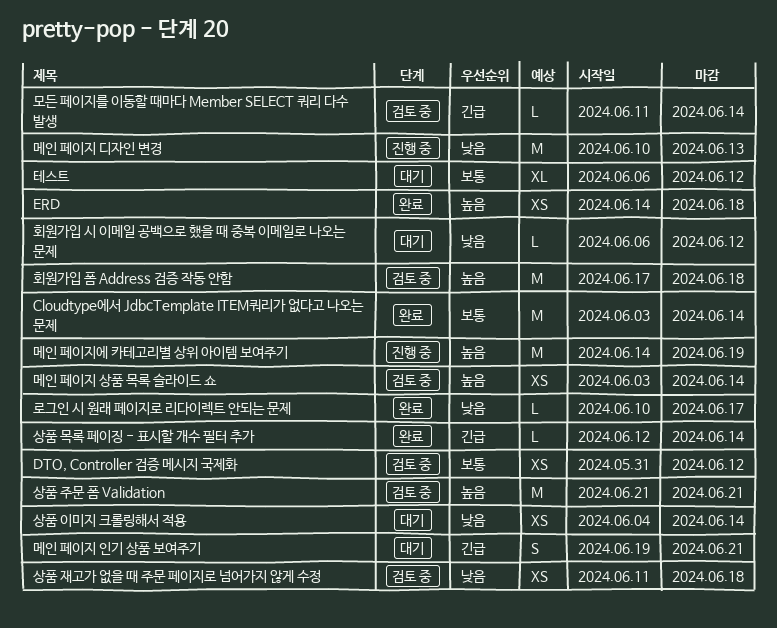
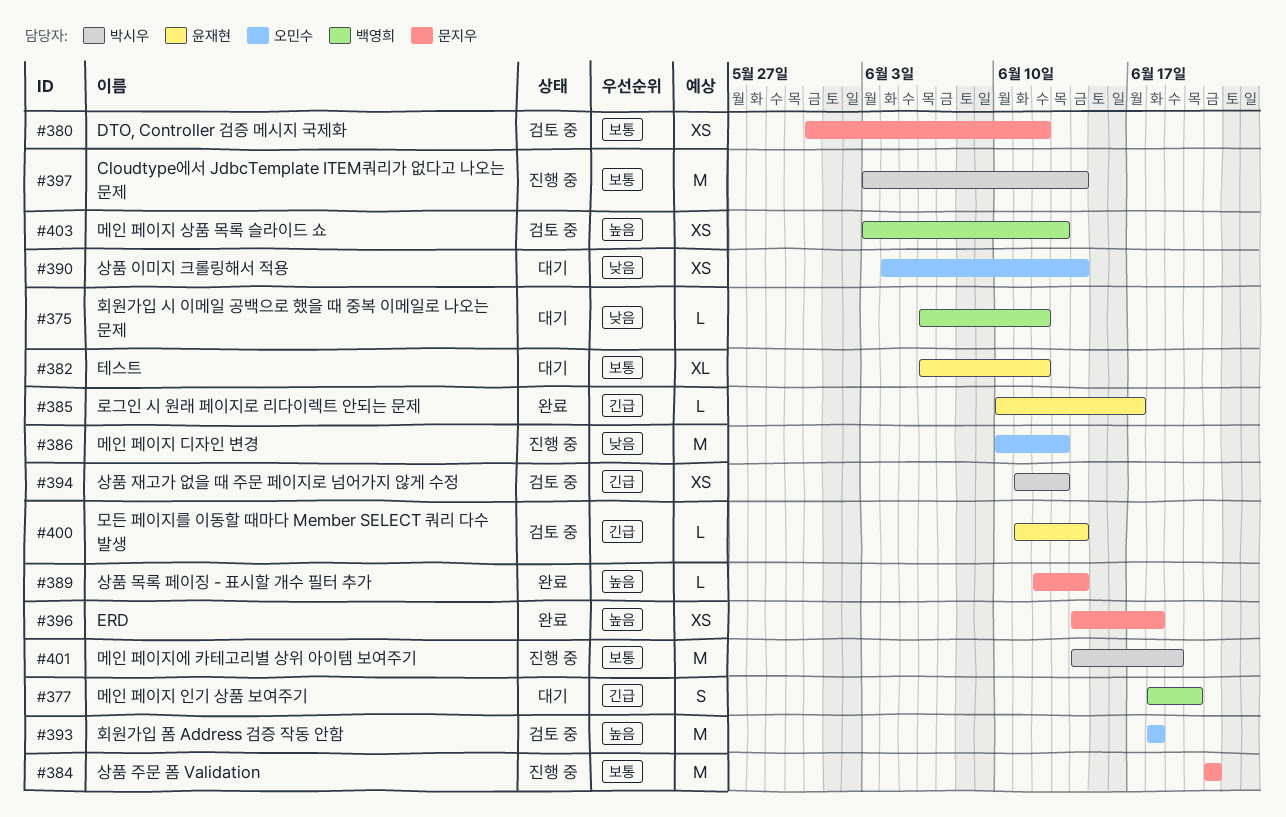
Cloudtype에서 JdbcTemplate ITEM쿼리가 없다고 나오는 문제, status: 완료 -> 진행 중
로그인 시 원래 페이지로 리다이렉트 안되는 문제, priority: 낮음 -> 긴급
메인 페이지 상품 목록 슬라이드 쇼, due: Jun 14 -> Jun 13
메인 페이지 인기 상품 보여주기, start: Jun 19 -> Jun 18
메인 페이지 인기 상품 보여주기, due: Jun 21 -> Jun 20
메인 페이지에 카테고리별 상위 아이템 보여주기, priority: 높음 -> 보통
상품 목록 페이징 - 표시할 개수 필터 추가, priority: 긴급 -> 높음
상품 재고가 없을 때 주문 페이지로 넘어가지 않게 수정, priority: 낮음 -> 긴급
상품 재고가 없을 때 주문 페이지로 넘어가지 않게 수정, due: Jun 18 -> Jun 13
상품 주문 폼 Validation, status: 검토 중 -> 진행 중
상품 주문 폼 Validation, priority: 높음 -> 보통
회원가입 폼 Address 검증 작동 안함, start: Jun 17 -> Jun 18

